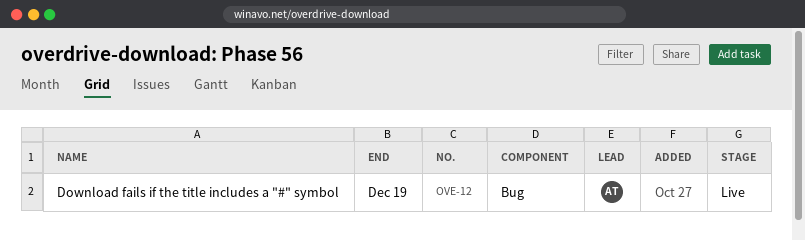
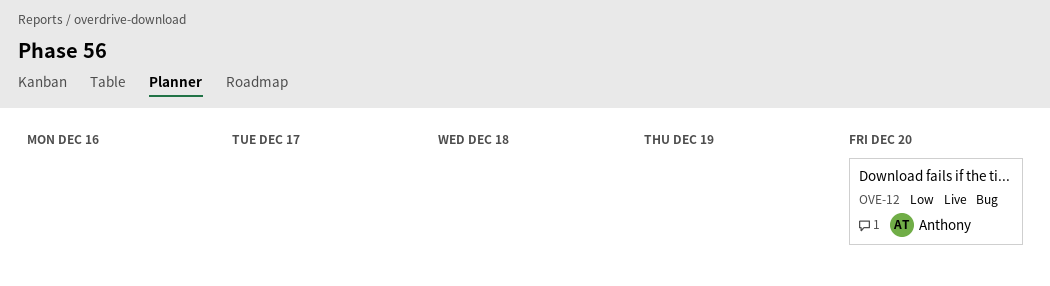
OVE-12, due: Dec 19 -> Dec 20

